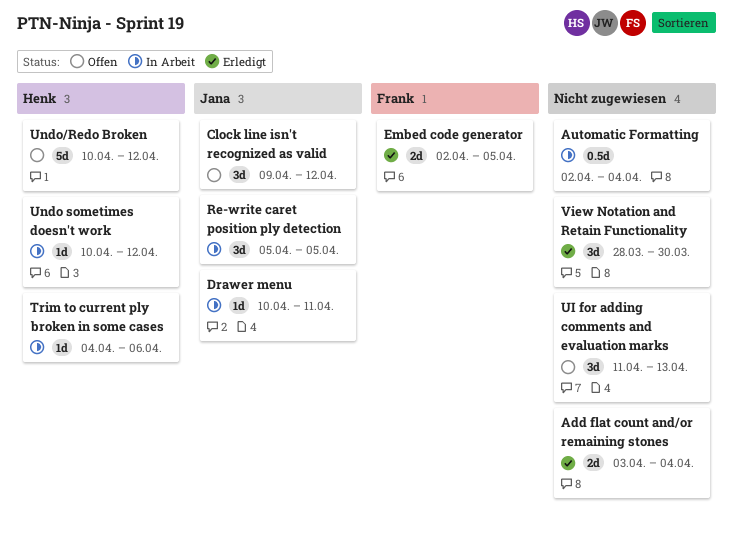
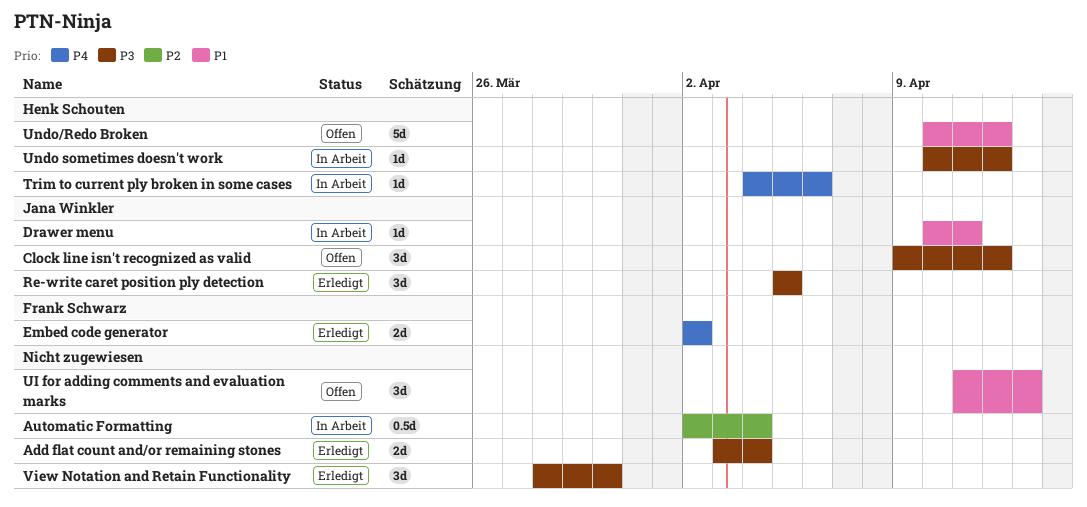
Embed code generator, due: Apr 5 -> Apr 2
Re-write caret position ply detection, status: In Arbeit -> Erledigt

